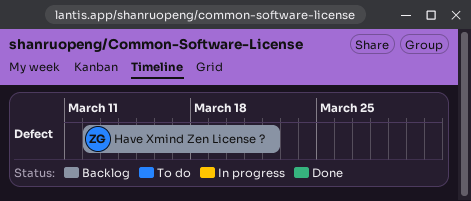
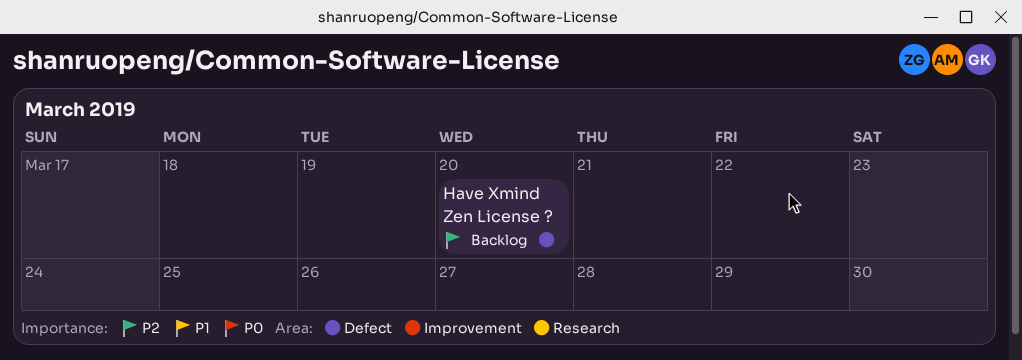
Have Xmind Zen License ?, due: Mar 22 -> Mar 20

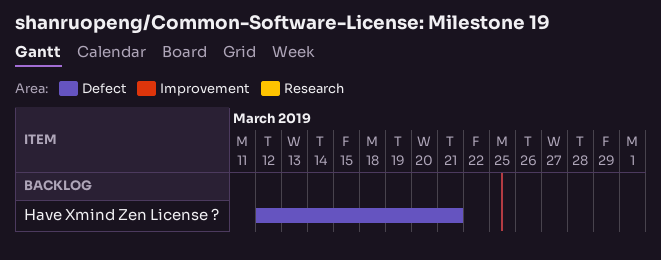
Have Xmind Zen License ?, due: Mar 20 -> Mar 21

